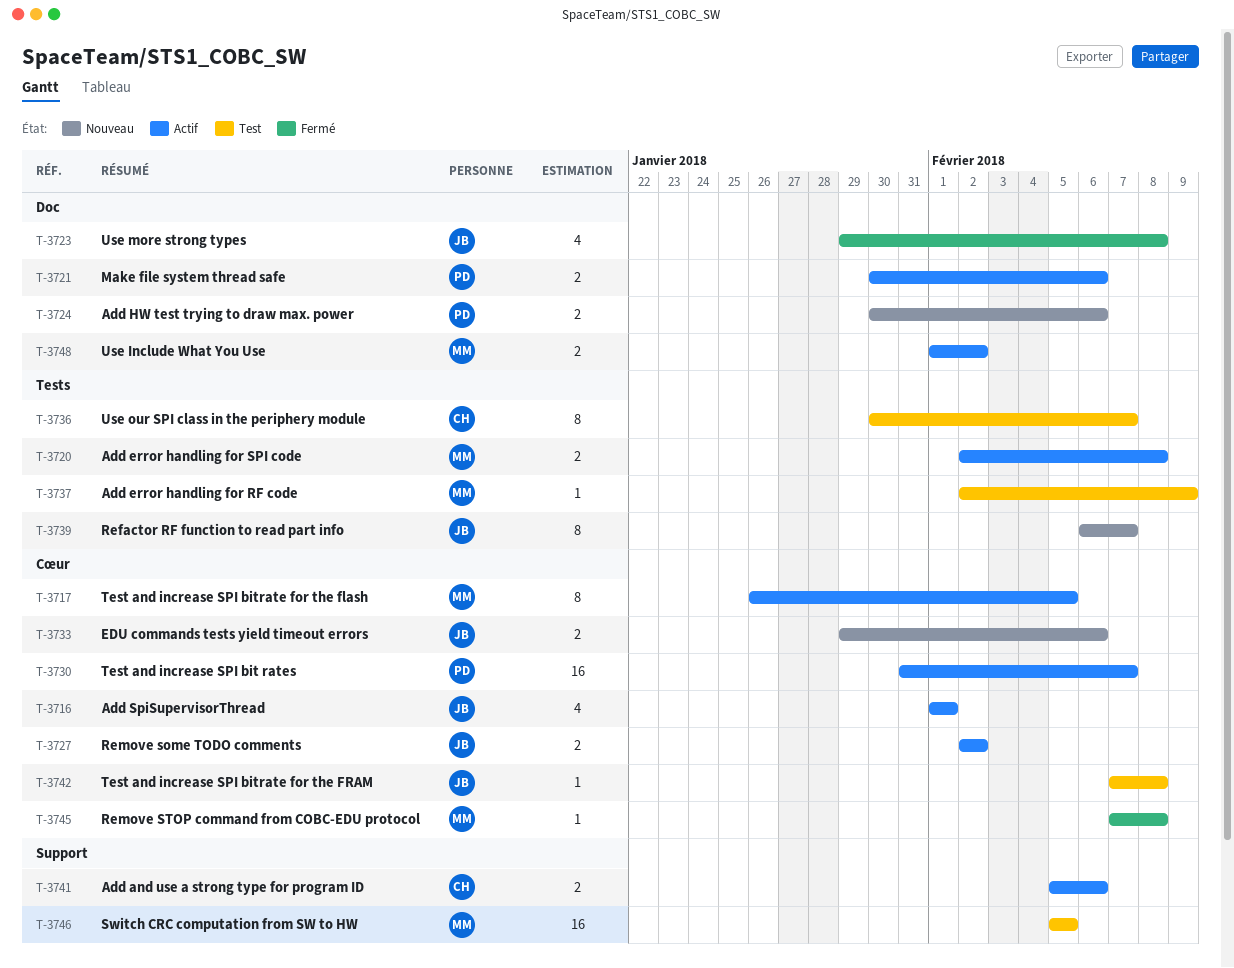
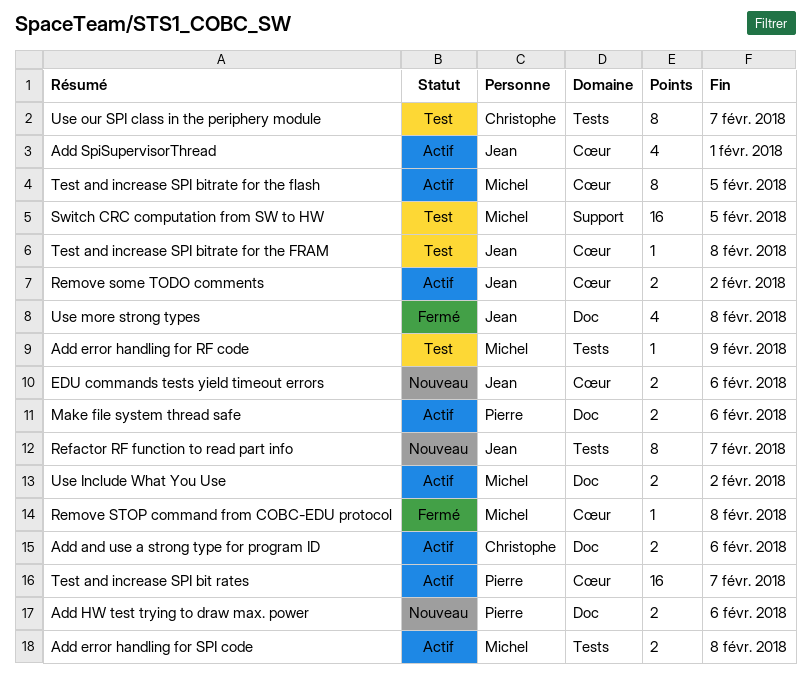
Add and use a strong type for program ID, label: Support -> Doc

